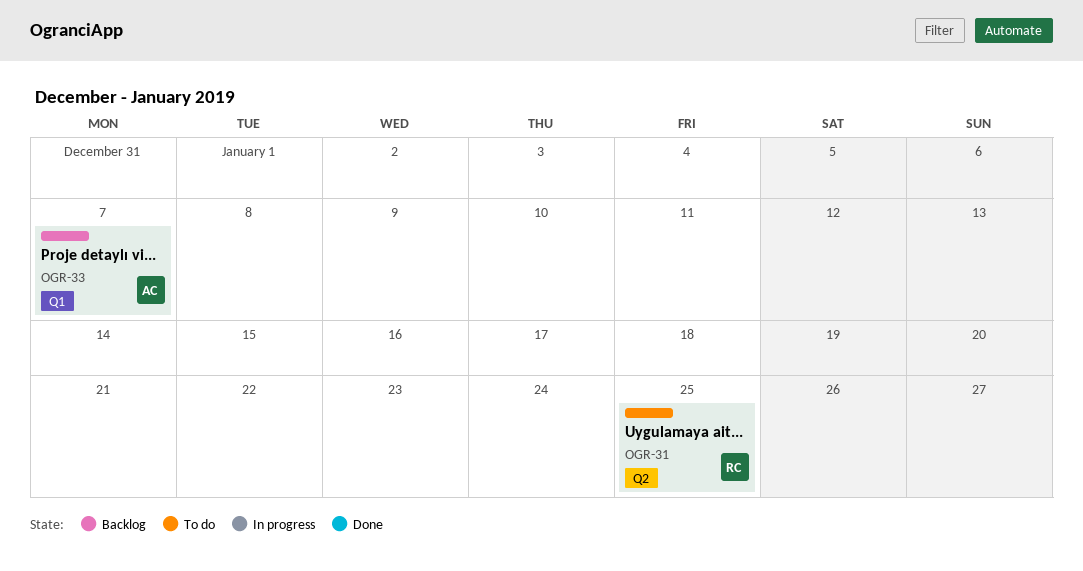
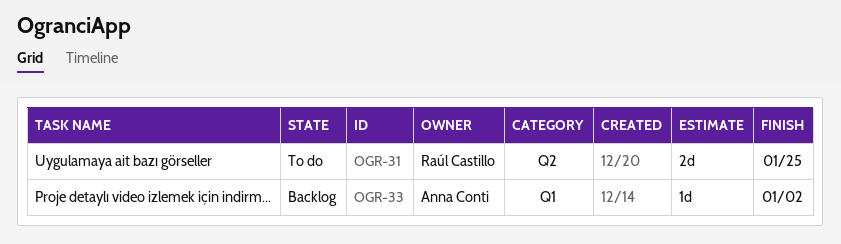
OGR-33, due: Jan 7 -> Jan 2

